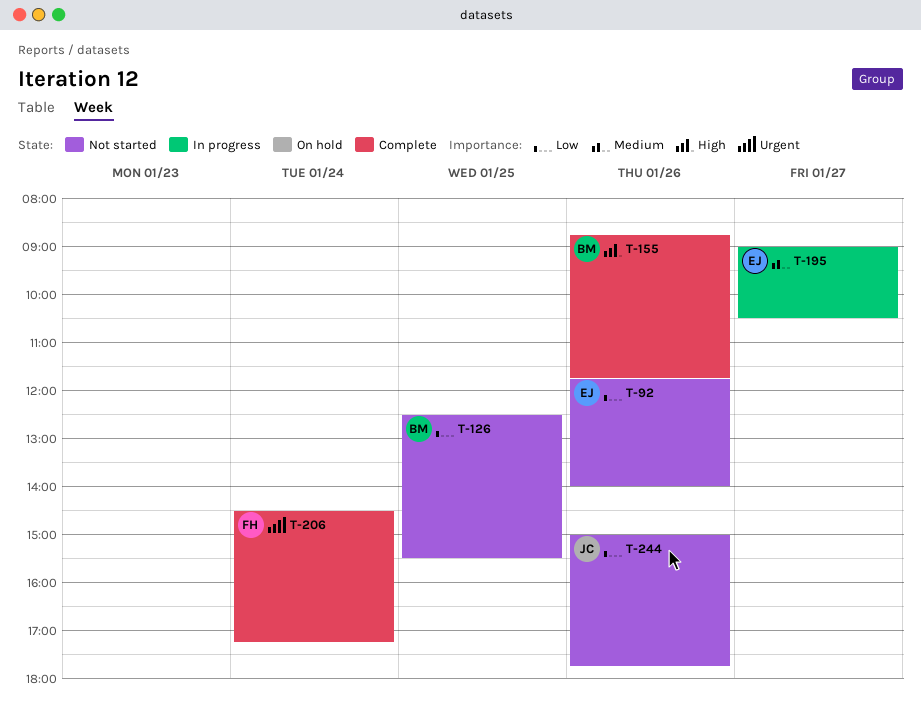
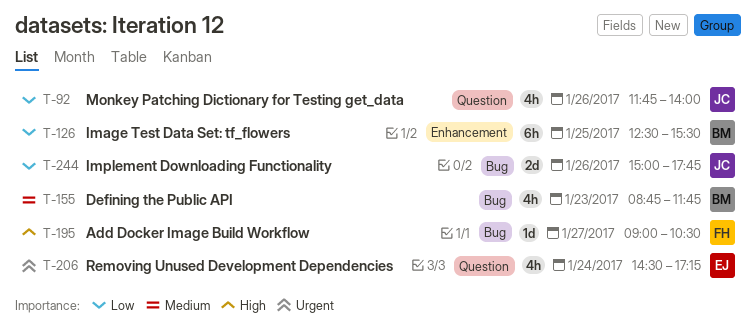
T-92, owner: EJ -> JC
T-155, priority: High -> Medium
T-155, day: Jan 26 -> Jan 23
T-195, owner: EJ -> FH
T-195, priority: Medium -> High
T-206, owner: FH -> EJ

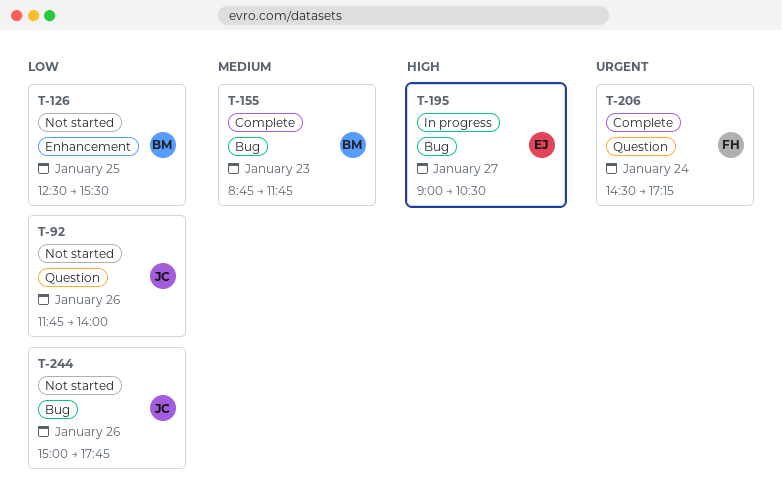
T-195, owner: FH -> EJ
T-206, owner: EJ -> FH

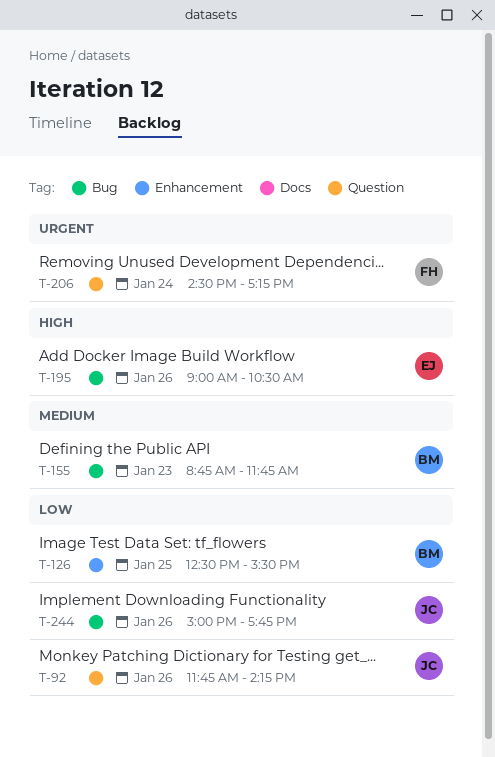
T-92, ends: 14:00 -> 14:15
T-195, day: Jan 27 -> Jan 26

